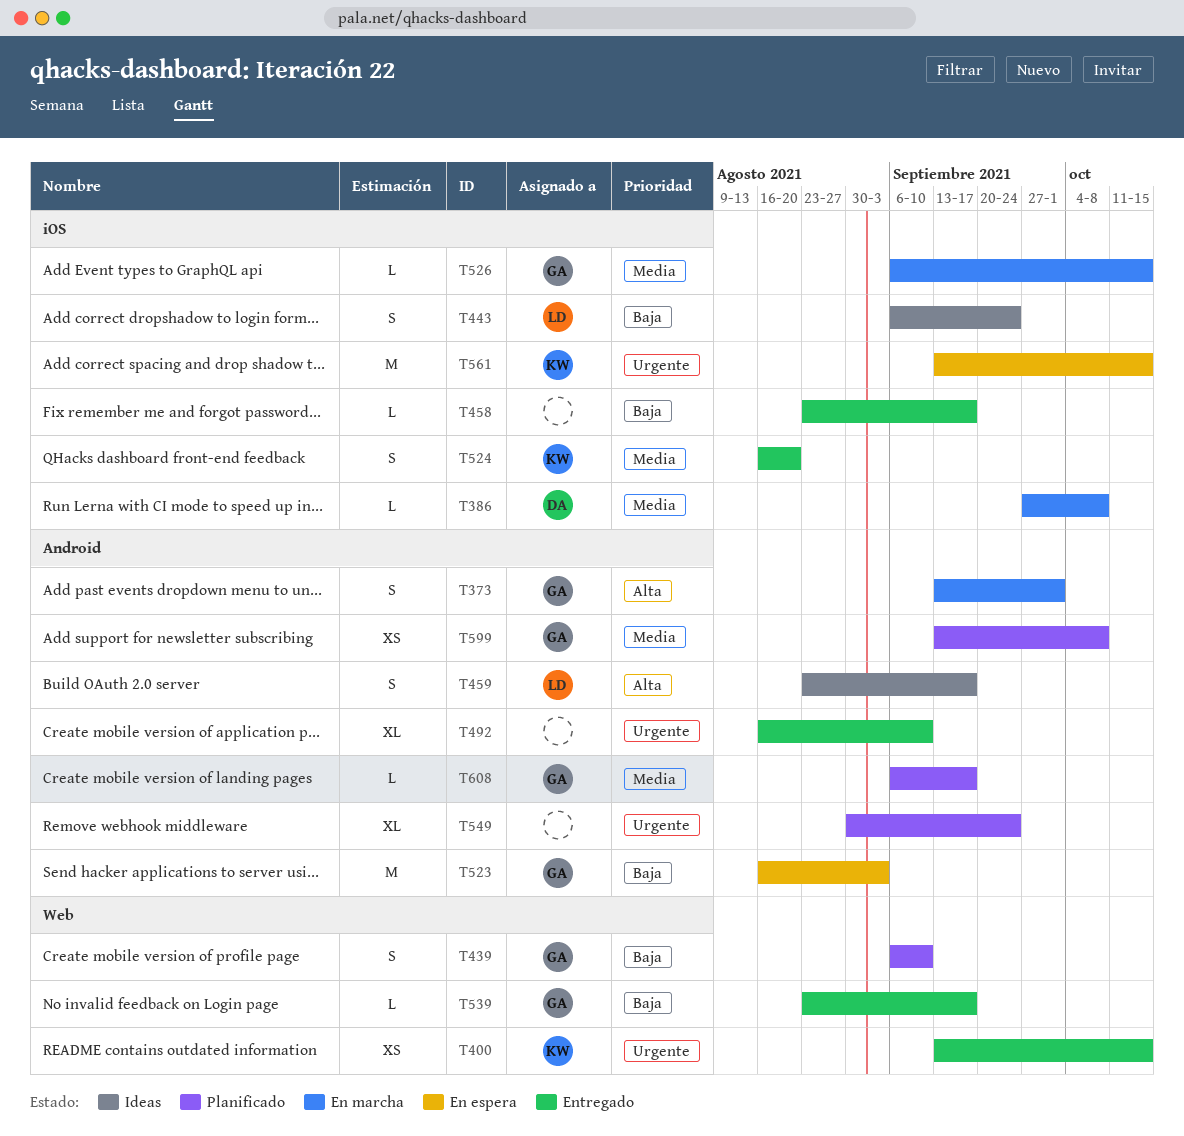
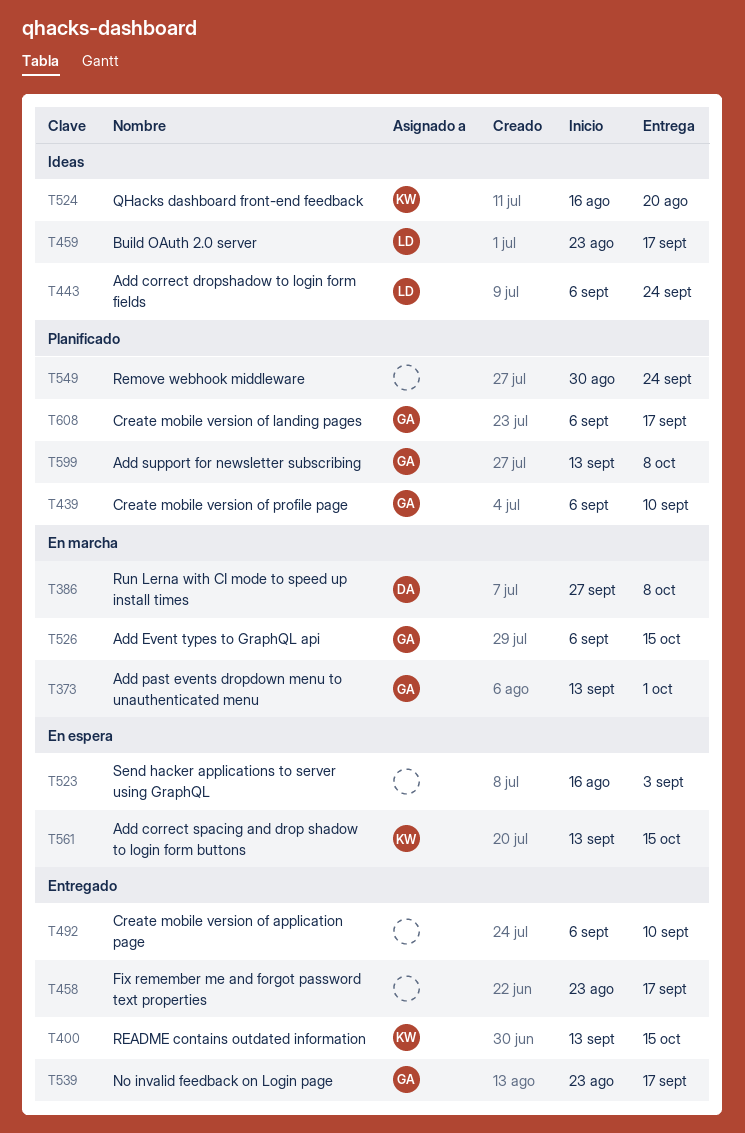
T492, start: Aug 16 -> Sep 6
T523, owner: GA -> none
T524, status: Entregado -> Ideas

